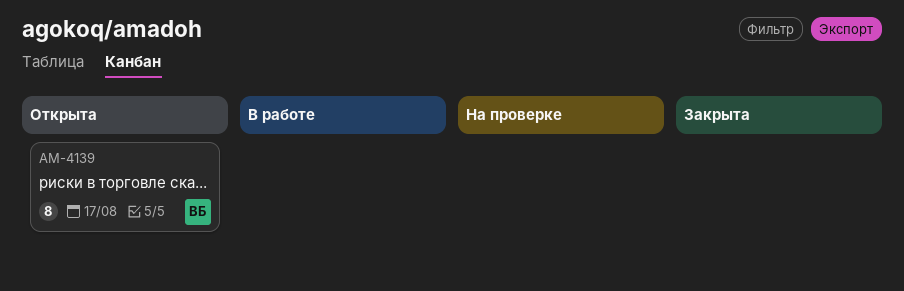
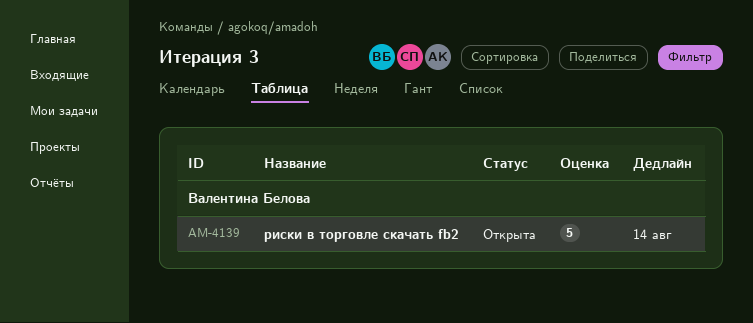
AM-4139, estimate: 8 -> 5
AM-4139, due: Aug 17 -> Aug 14

